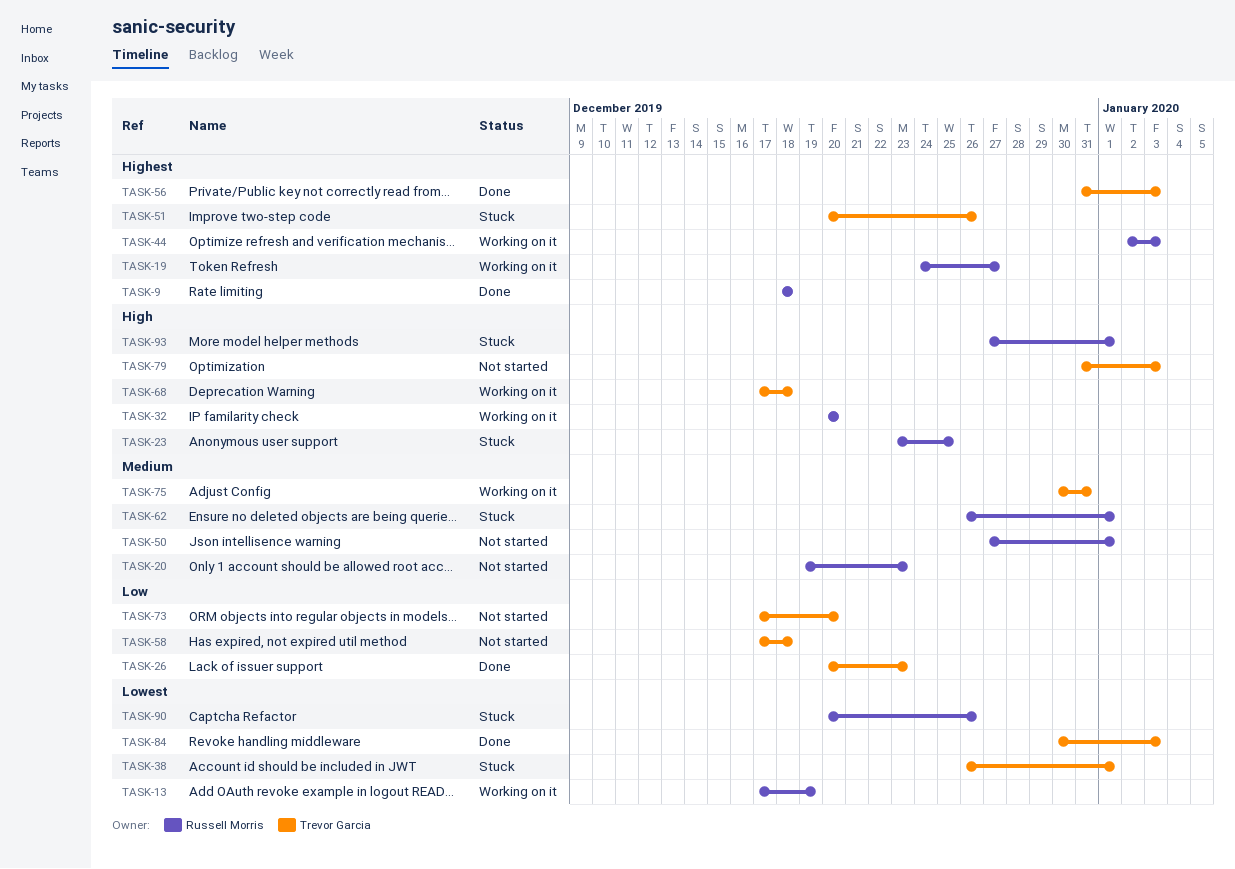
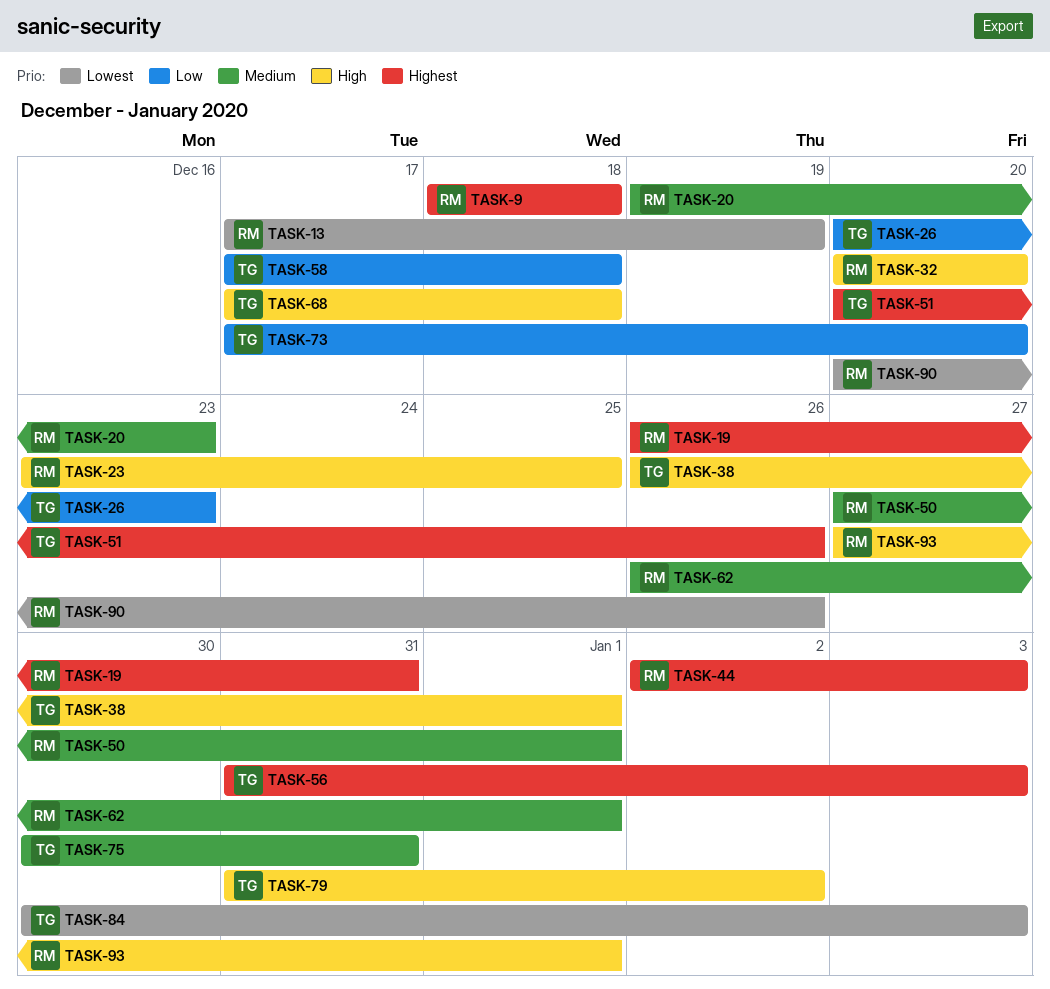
TASK-19, start: Dec 24 -> Dec 26
TASK-19, due: Dec 27 -> Dec 31
TASK-38, priority: Lowest -> High
TASK-79, due: Jan 3 -> Jan 2

